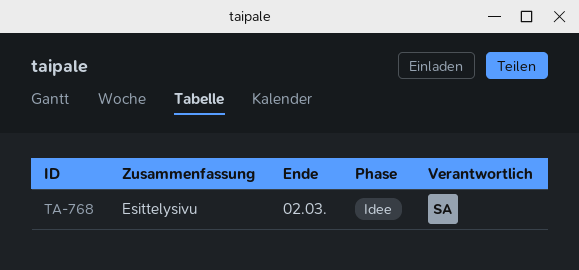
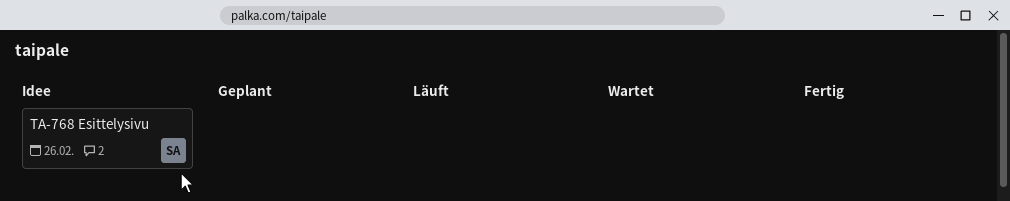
TA-768, due: Mar 2 -> Feb 26

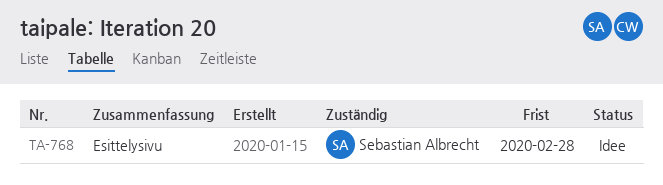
TA-768, due: Feb 26 -> Feb 28

